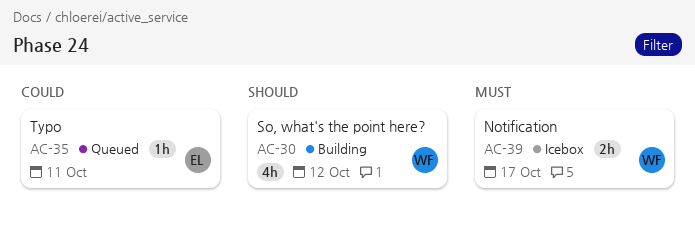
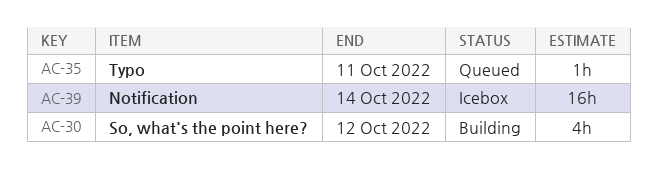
AC-39, estimate: 2h -> 16h
AC-39, due: Oct 17 -> Oct 14

